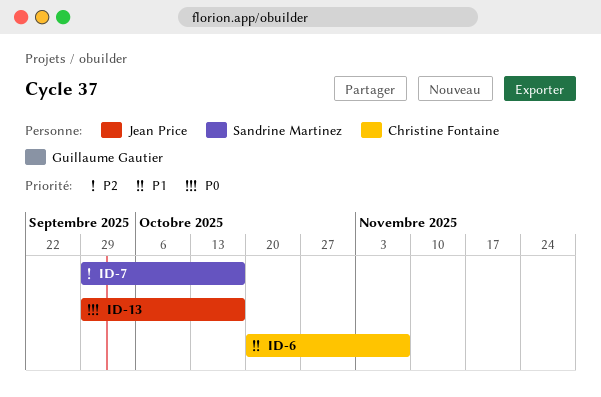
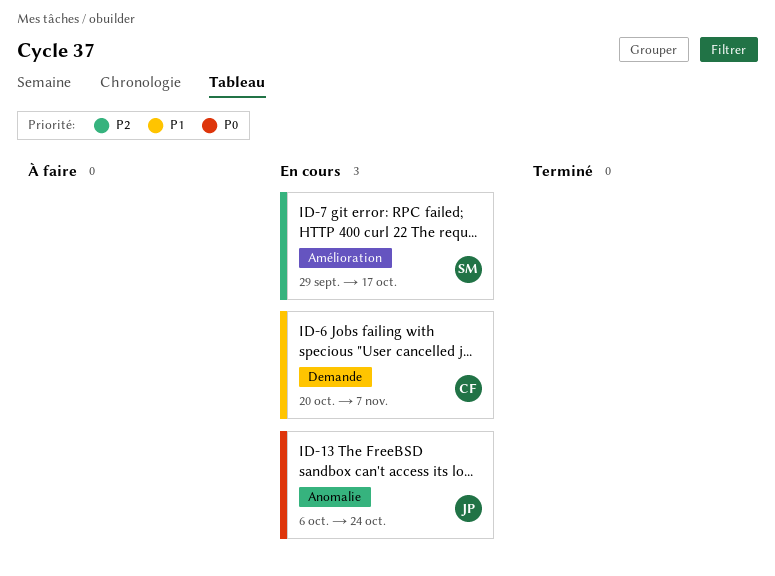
ID-13, start: Sep 29 -> Oct 6
ID-13, due: Oct 17 -> Oct 24

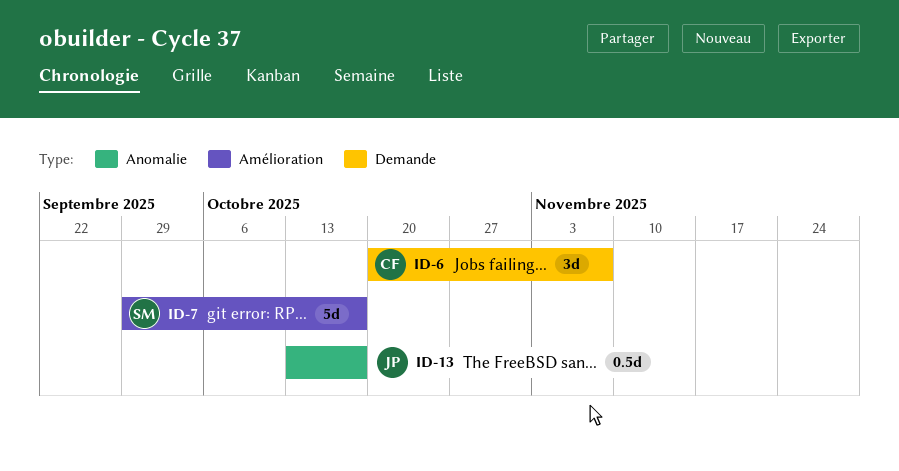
ID-13, start: Oct 6 -> Oct 13
ID-13, due: Oct 24 -> Oct 17

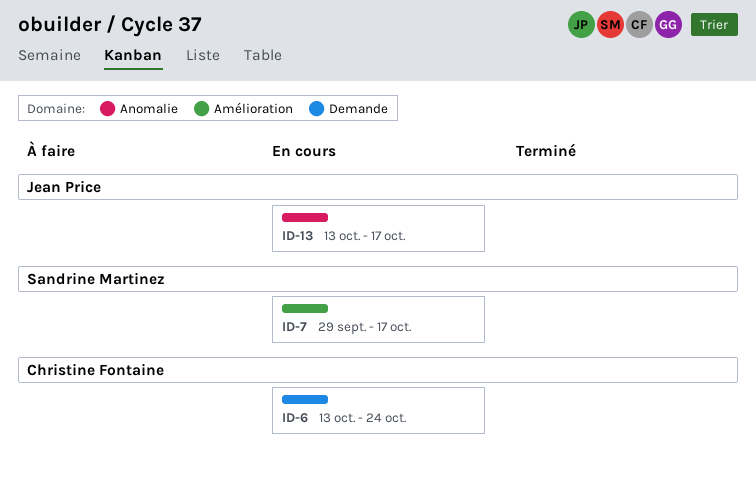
ID-6, start: Oct 20 -> Oct 13
ID-6, due: Nov 7 -> Oct 24

